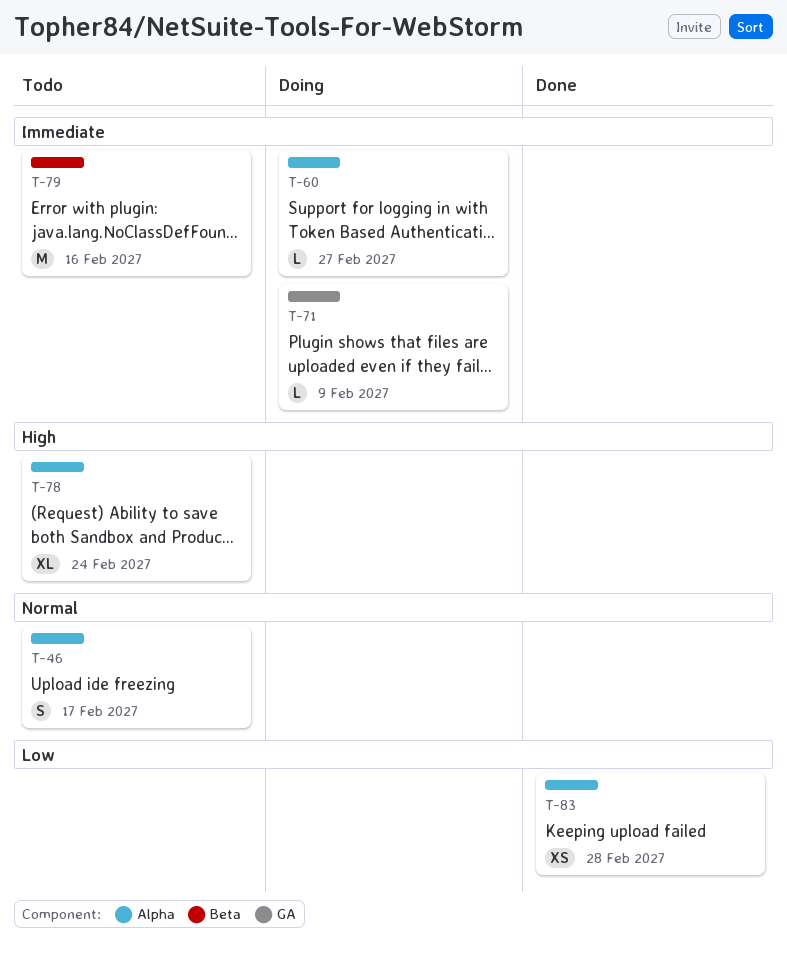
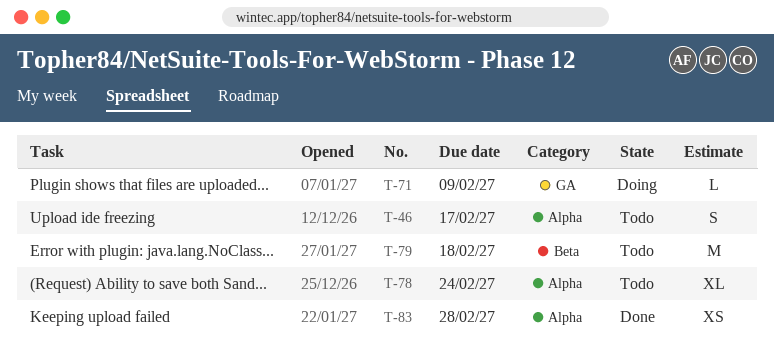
T-60: present -> none
T-79, due: Feb 16 -> Feb 18

